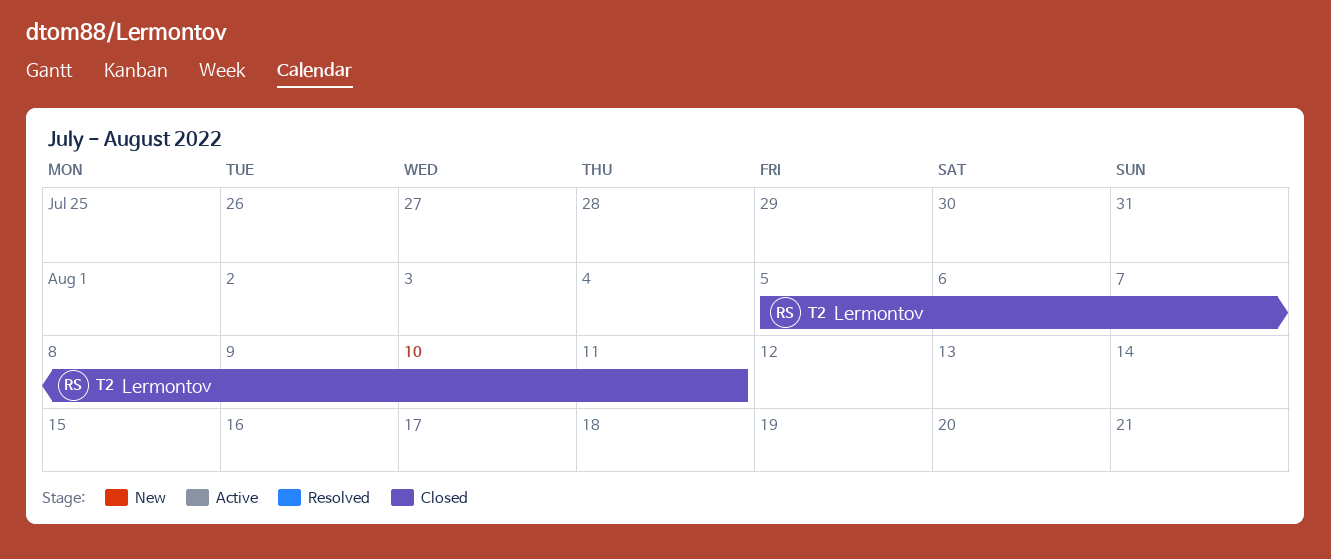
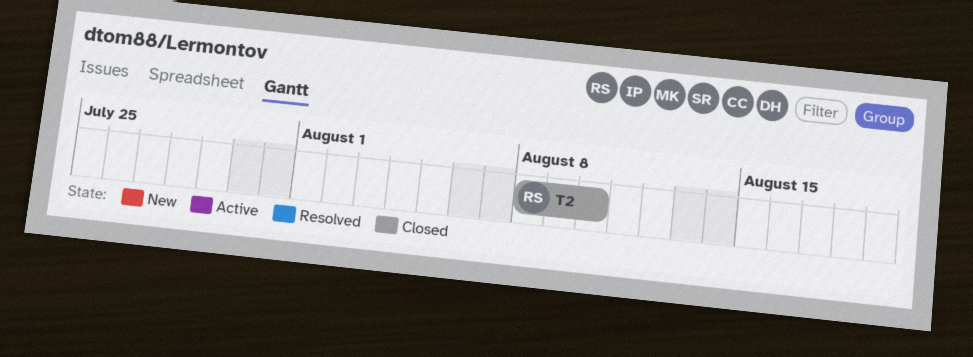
T2, start: Aug 5 -> Aug 8
T2, due: Aug 11 -> Aug 10

